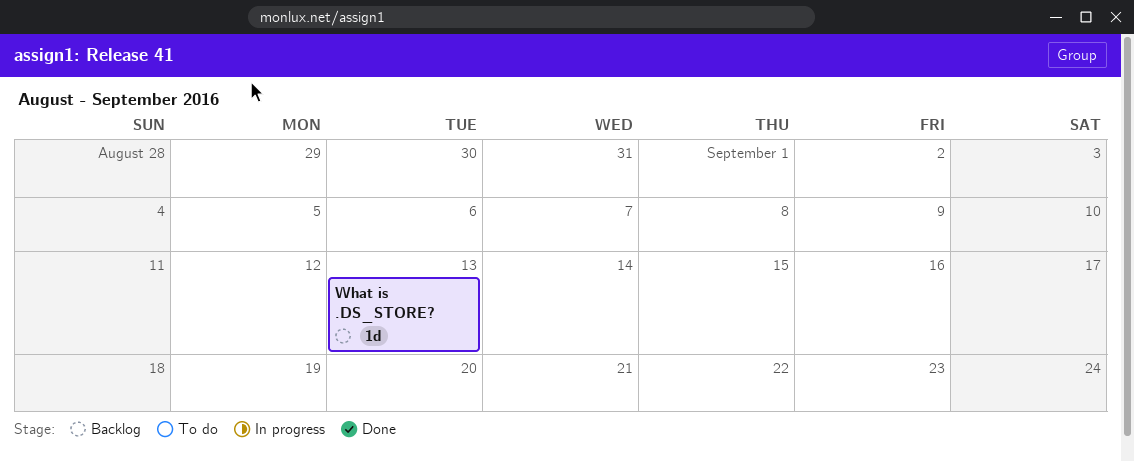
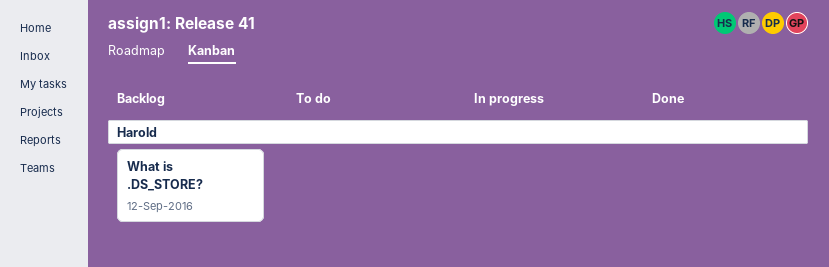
What is .DS_STORE?, due: Sep 13 -> Sep 12

